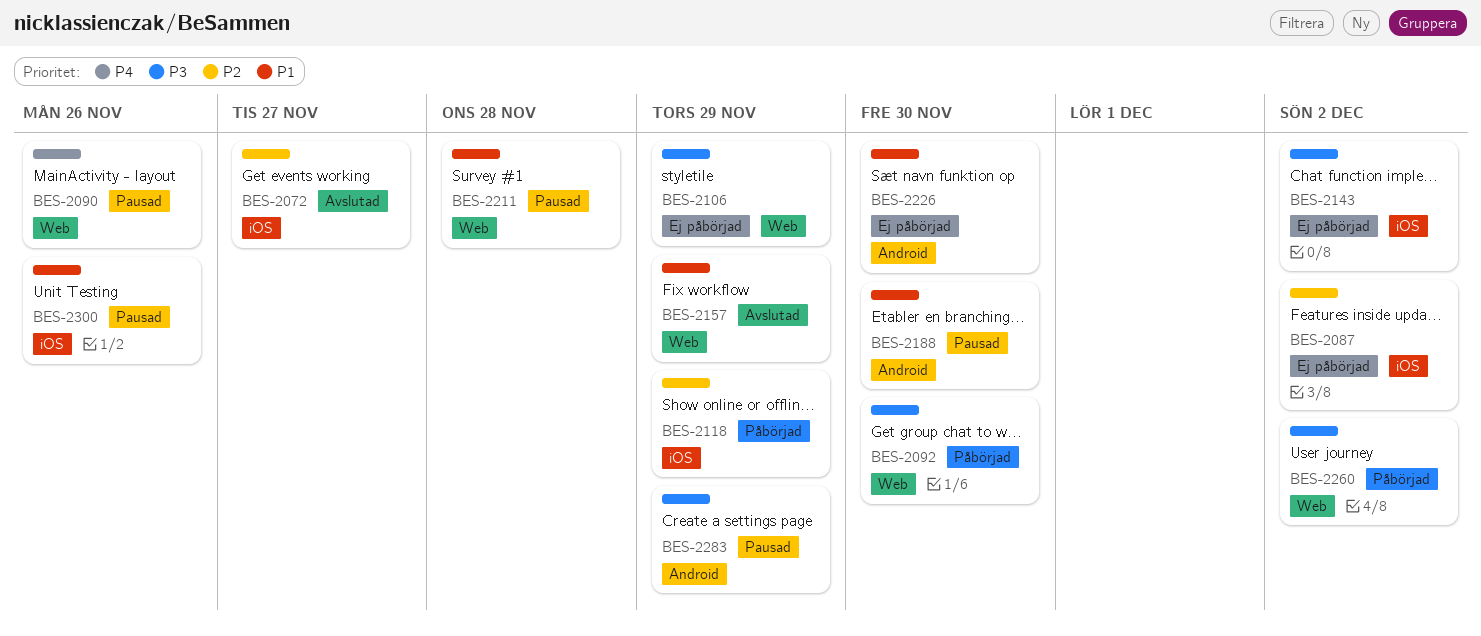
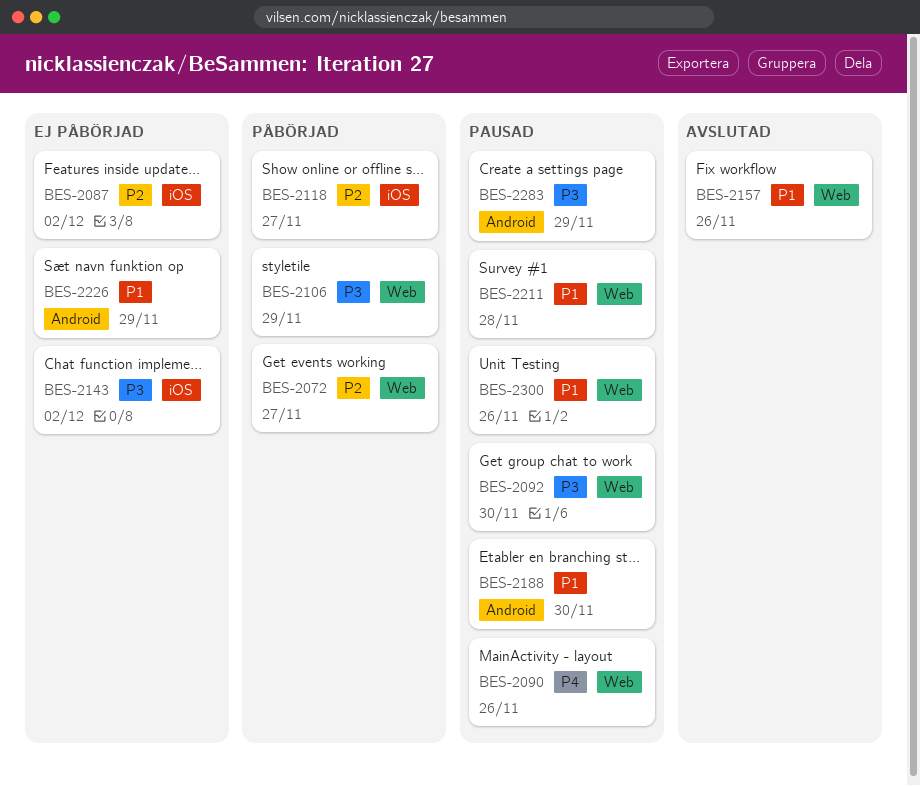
BES-2072, status: Avslutad -> Påbörjad
BES-2072, label: iOS -> Web
BES-2092, status: Påbörjad -> Pausad
BES-2106, status: Ej påbörjad -> Påbörjad
BES-2118, due: Nov 29 -> Nov 27
BES-2157, due: Nov 29 -> Nov 26
BES-2226, due: Nov 30 -> Nov 29
BES-2260: present -> none
BES-2300, label: iOS -> Web

